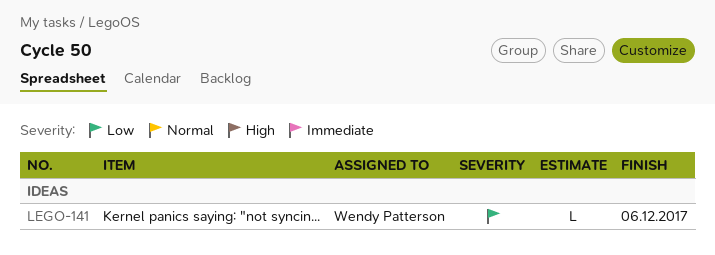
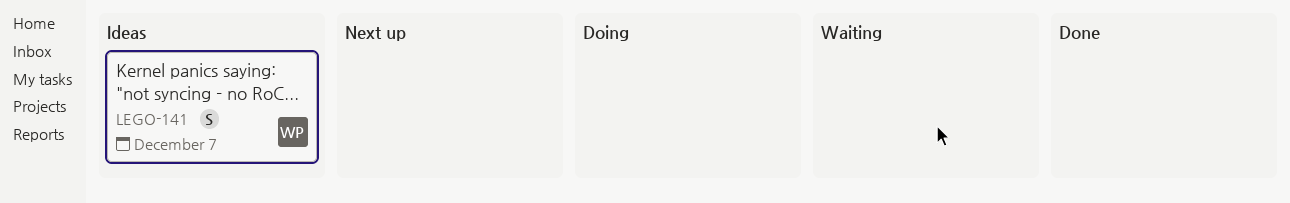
LEGO-141, estimate: L -> S
LEGO-141, due: Dec 6 -> Dec 7

